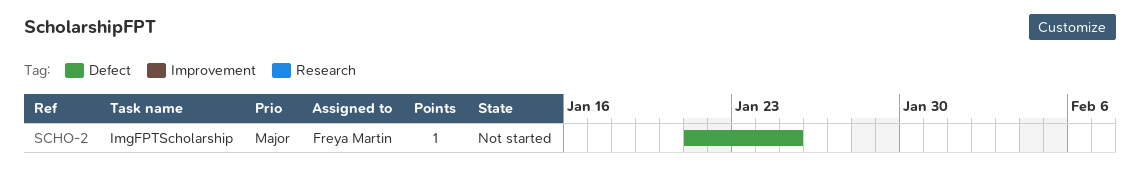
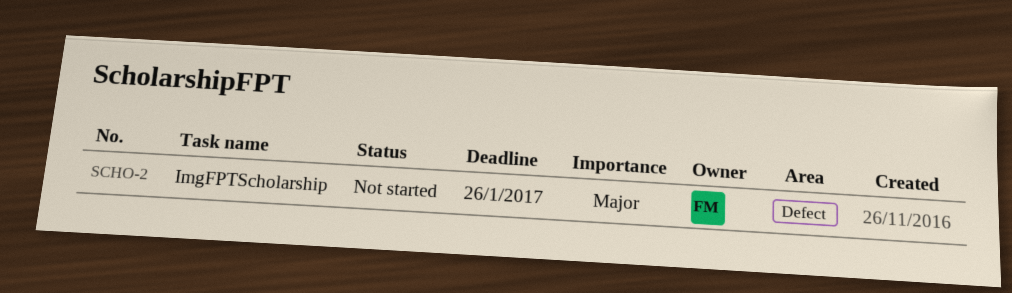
SCHO-2, due: Jan 25 -> Jan 26

